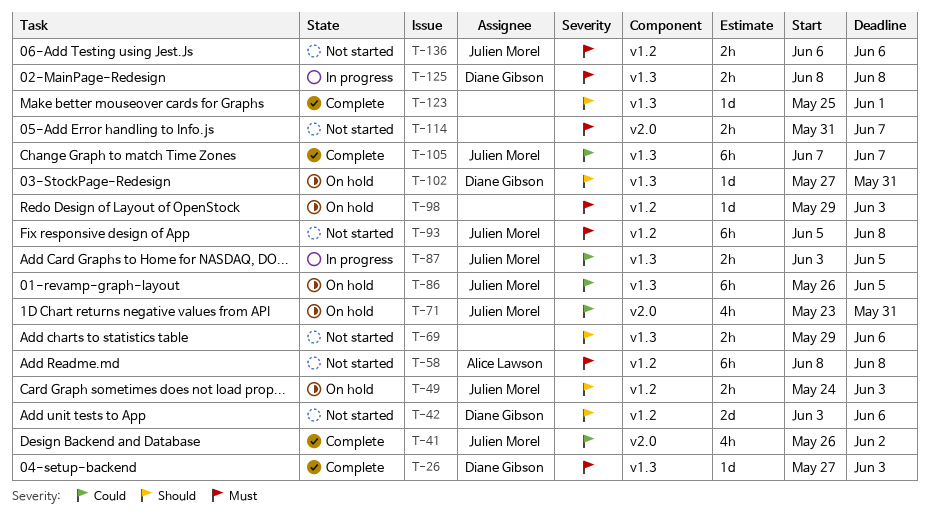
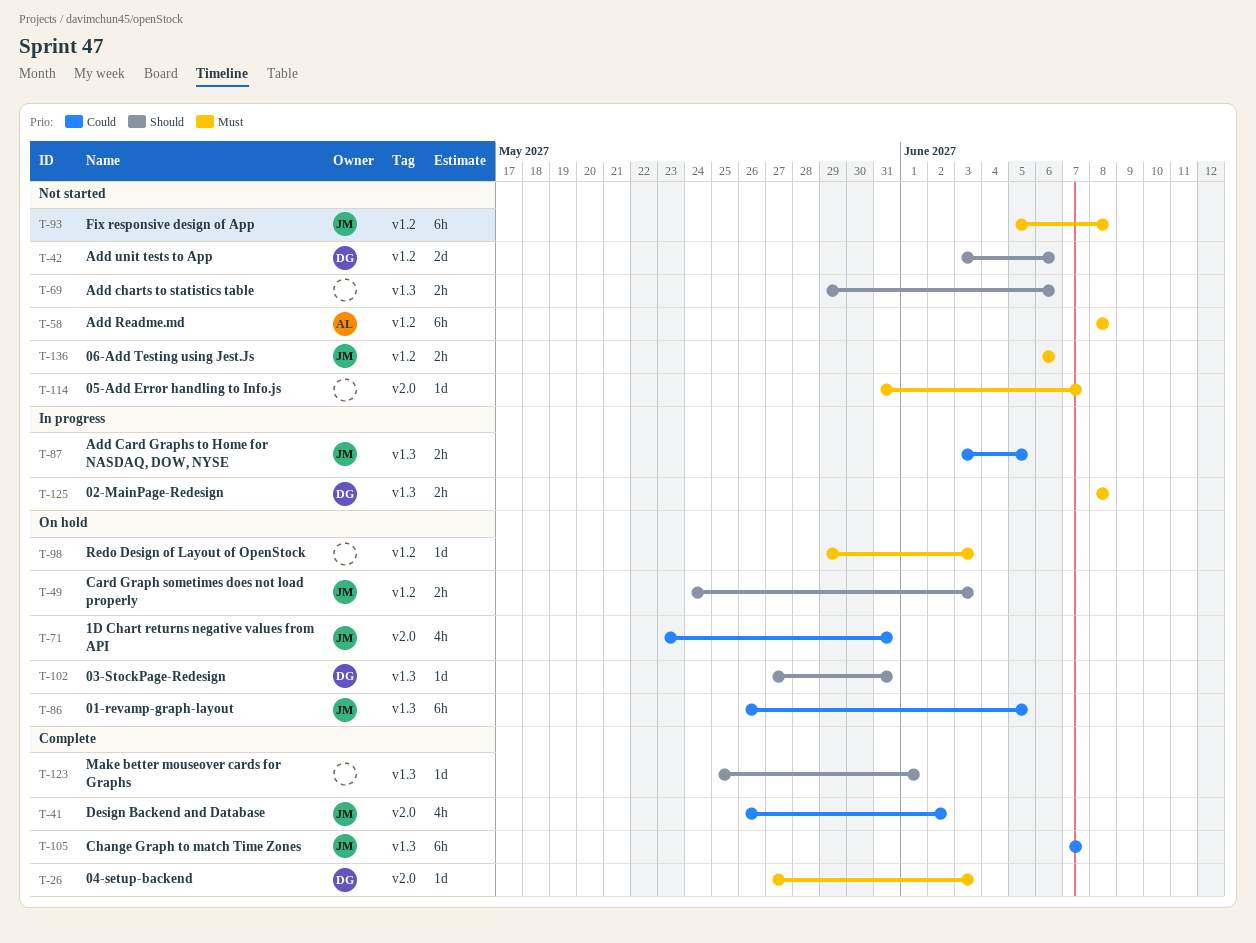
T-26, label: v1.3 -> v2.0
T-114, estimate: 2h -> 1d

